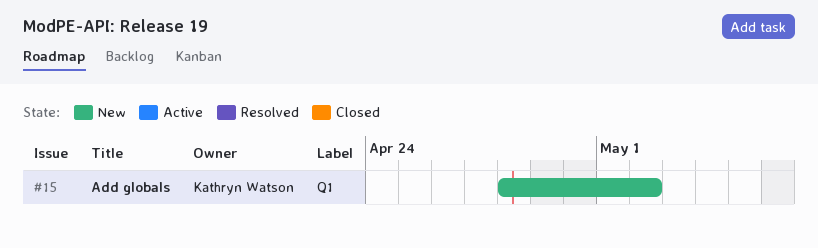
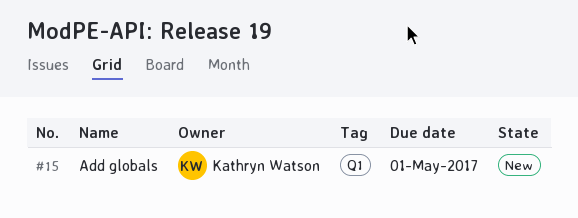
#15, due: May 2 -> May 1

